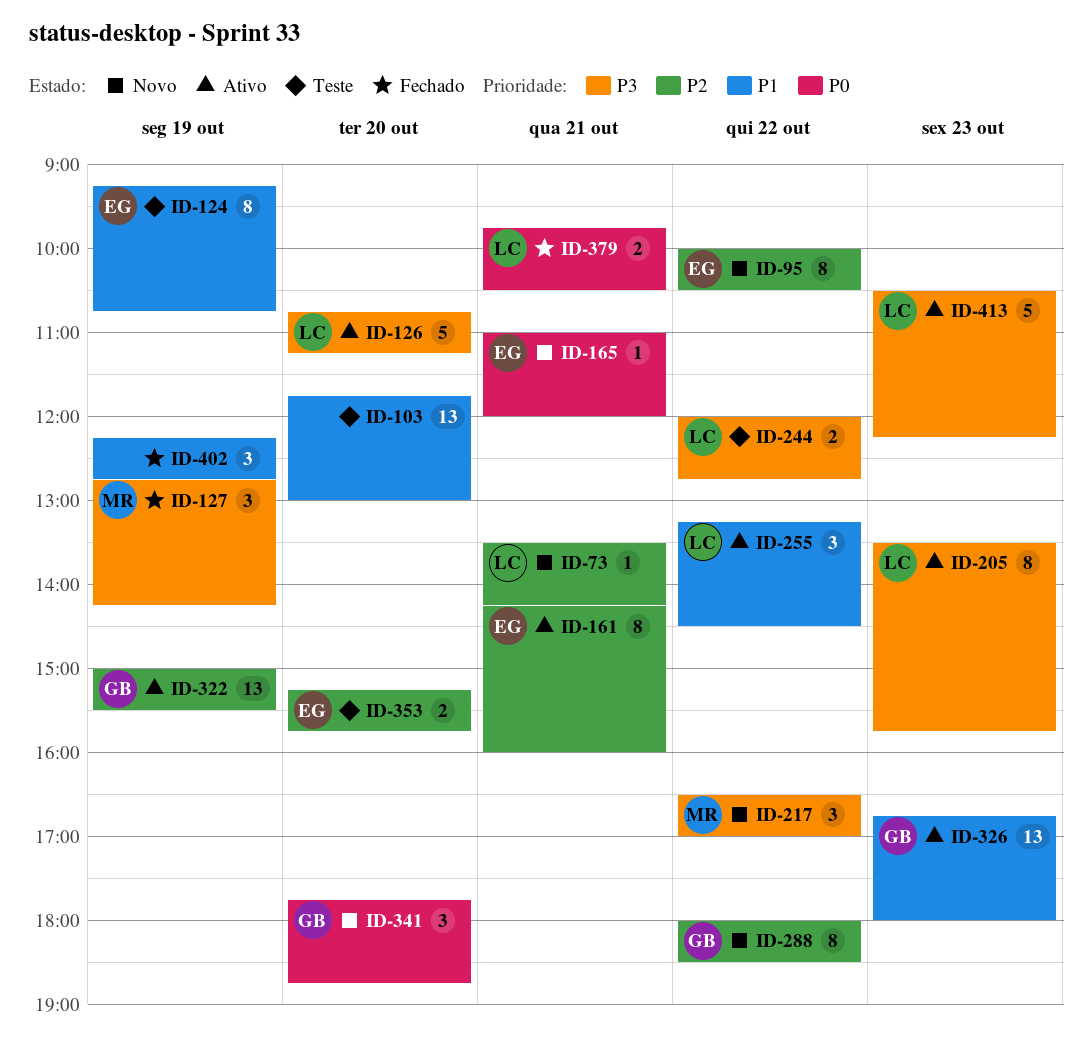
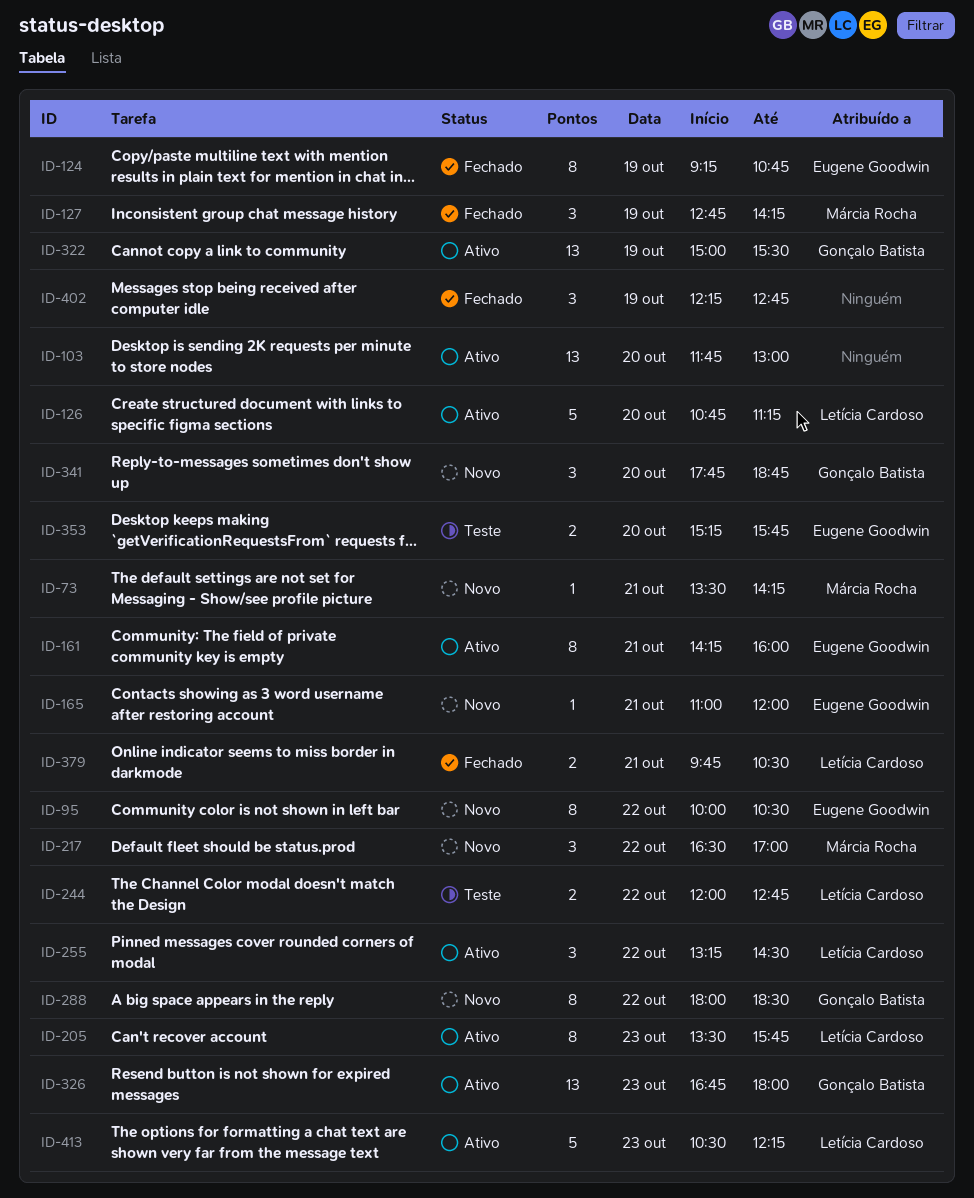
ID-73, owner: Letícia Cardoso -> Márcia Rocha
ID-103, status: Teste -> Ativo
ID-124, status: Teste -> Fechado

